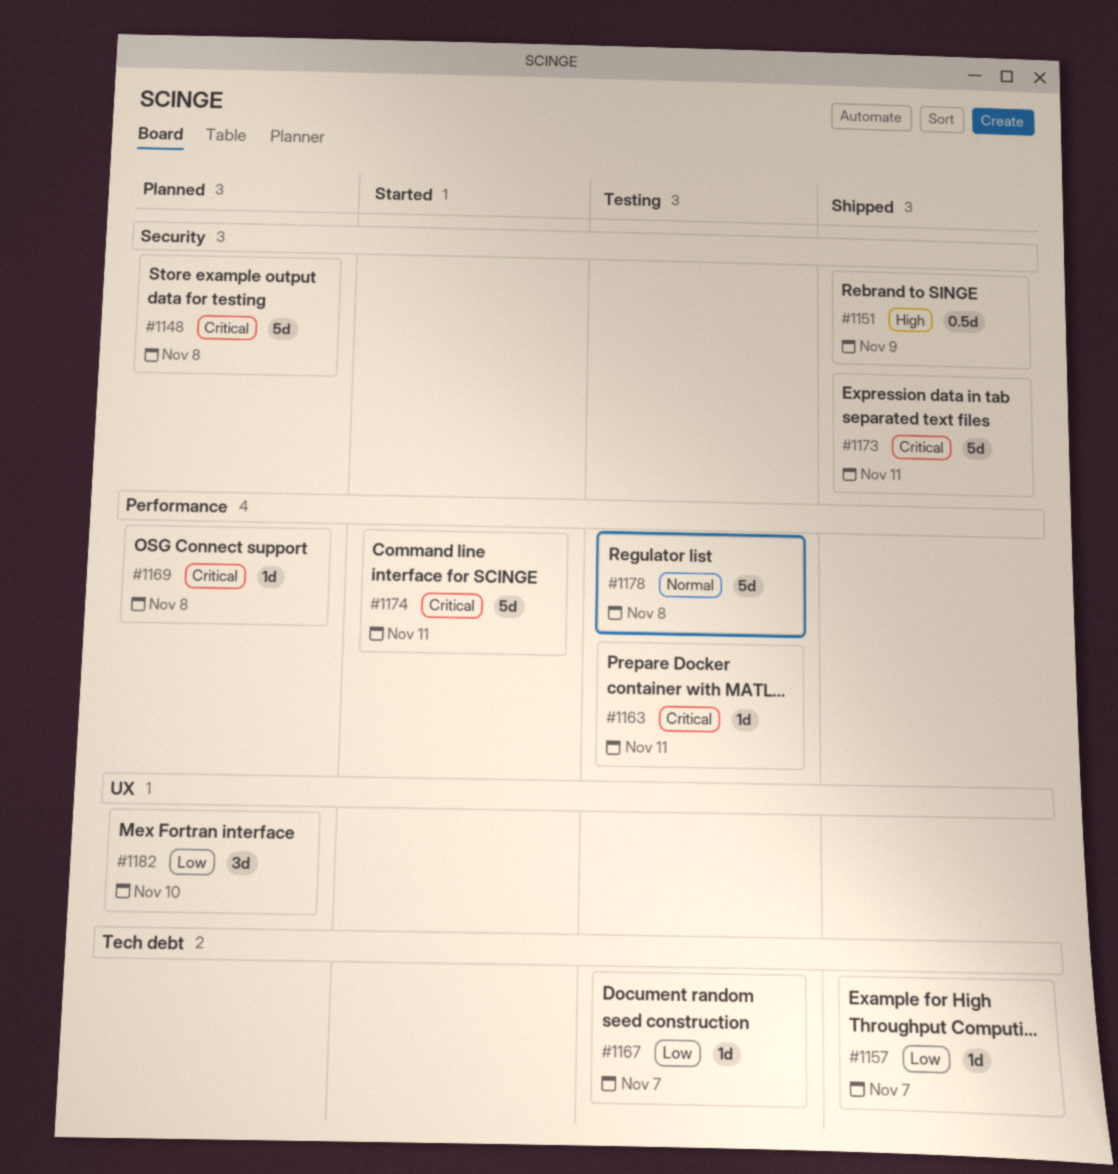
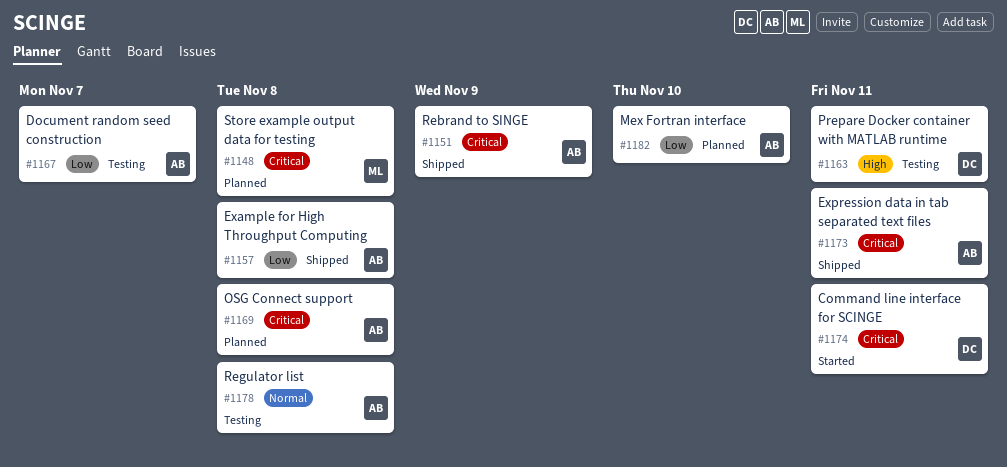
#1151, priority: High -> Critical
#1157, due: Nov 7 -> Nov 8
#1163, priority: Critical -> High

